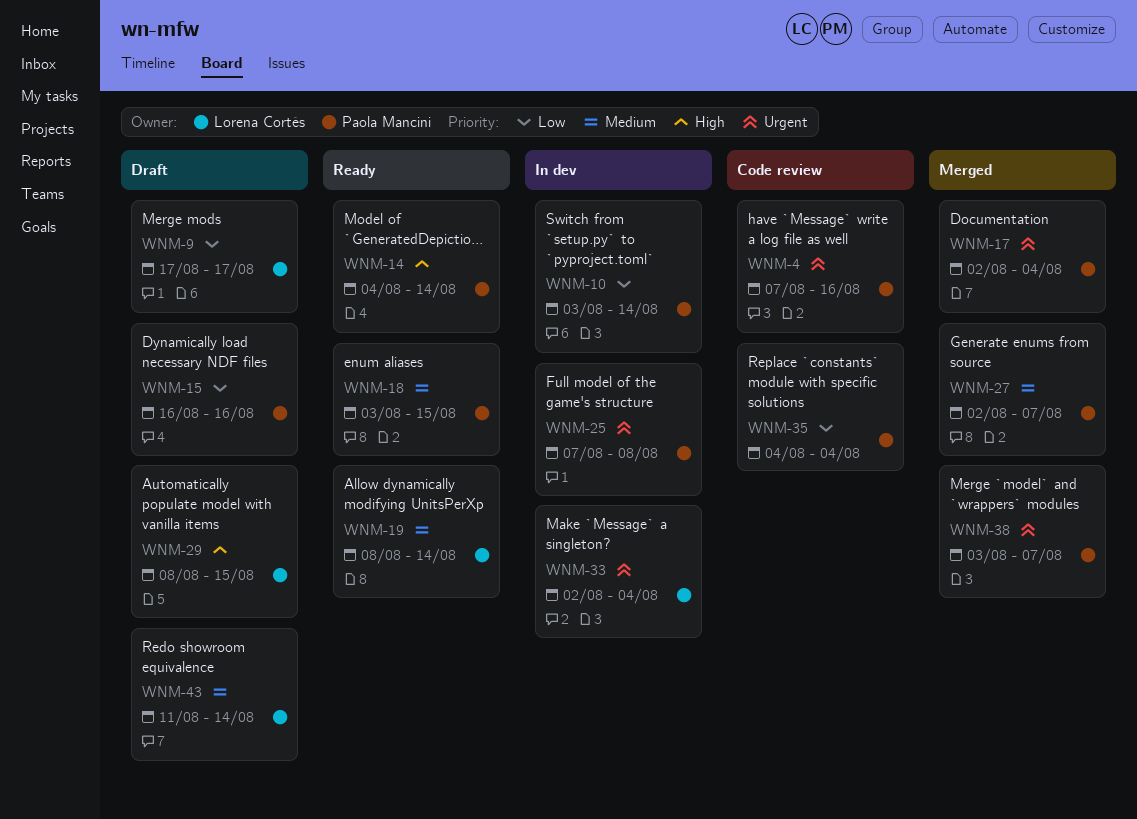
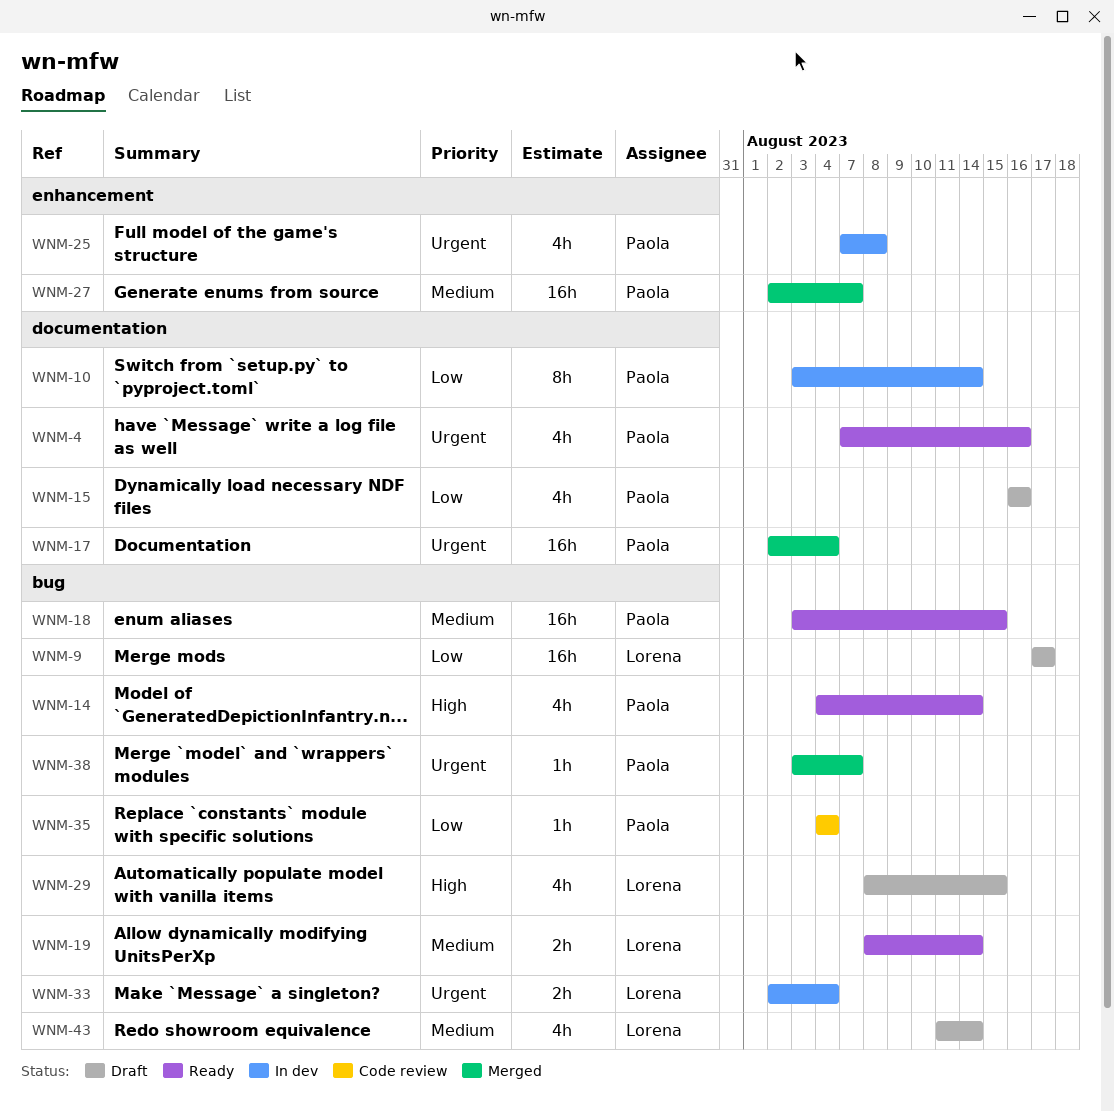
WNM-4, status: Code review -> Ready

